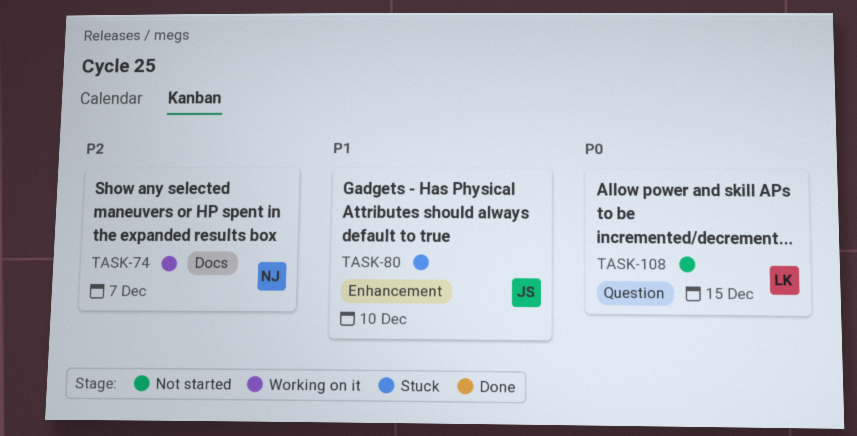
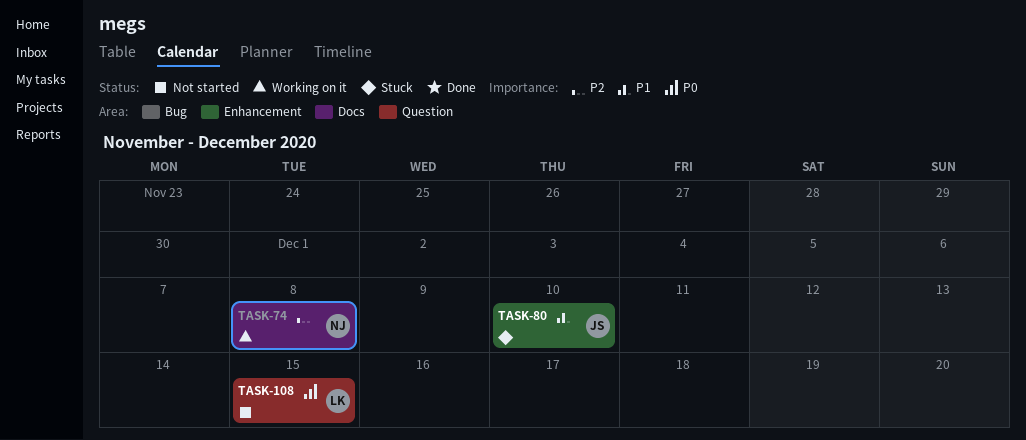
TASK-74, due: Dec 7 -> Dec 8

